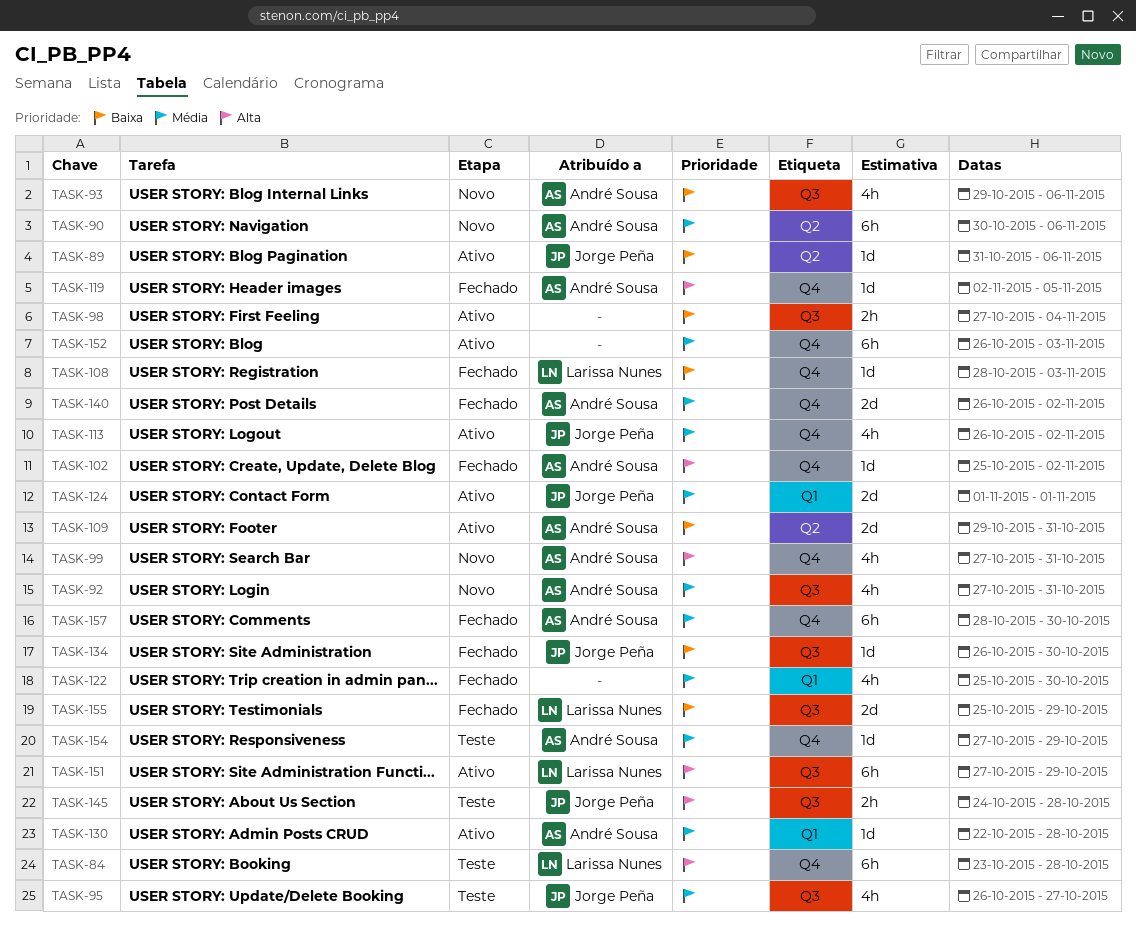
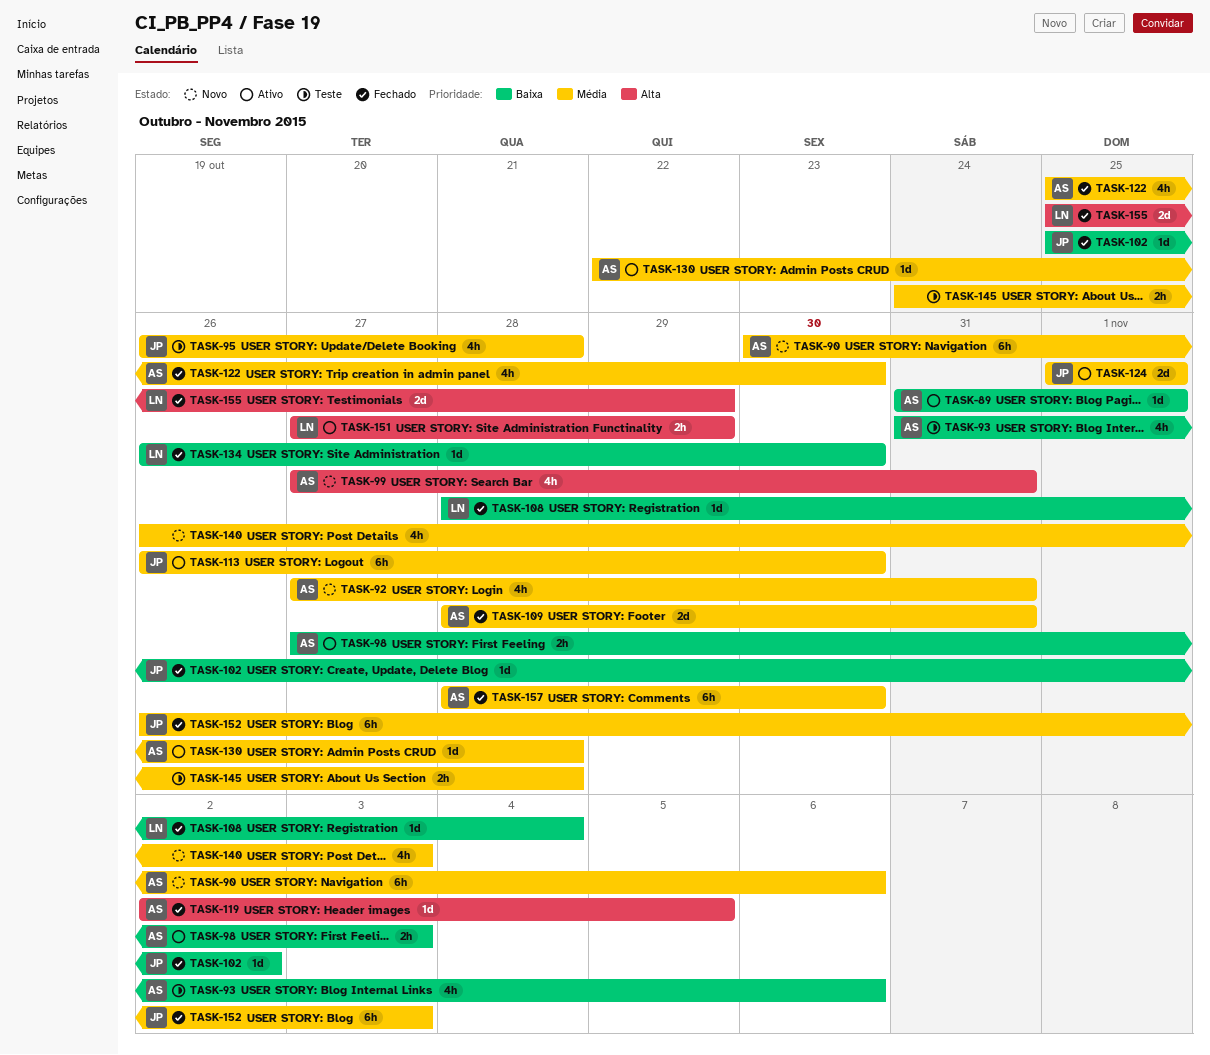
TASK-84: present -> none
TASK-89, owner: Jorge Peña -> André Sousa
TASK-89, due: Nov 6 -> Nov 1
TASK-93, status: Novo -> Teste
TASK-93, start: Oct 29 -> Oct 31
TASK-95, due: Oct 27 -> Oct 28
TASK-98, owner: none -> André Sousa
TASK-98, due: Nov 4 -> Nov 3
TASK-102, owner: André Sousa -> Jorge Peña
TASK-102, priority: Alta -> Baixa
TASK-108, due: Nov 3 -> Nov 4
TASK-109, status: Ativo -> Fechado
TASK-109, priority: Baixa -> Média
TASK-109, start: Oct 29 -> Oct 28
TASK-113, estimate: 4h -> 6h
TASK-113, due: Nov 2 -> Oct 30
TASK-122, owner: none -> André Sousa
TASK-134, owner: Jorge Peña -> Larissa Nunes
TASK-140, status: Fechado -> Novo
TASK-140, owner: André Sousa -> none
TASK-140, estimate: 2d -> 4h
TASK-140, due: Nov 2 -> Nov 3
TASK-145, owner: Jorge Peña -> none
TASK-145, priority: Alta -> Média
TASK-151, estimate: 6h -> 2h
TASK-152, status: Ativo -> Fechado
TASK-152, owner: none -> Jorge Peña
TASK-154: present -> none
TASK-155, priority: Baixa -> Alta

